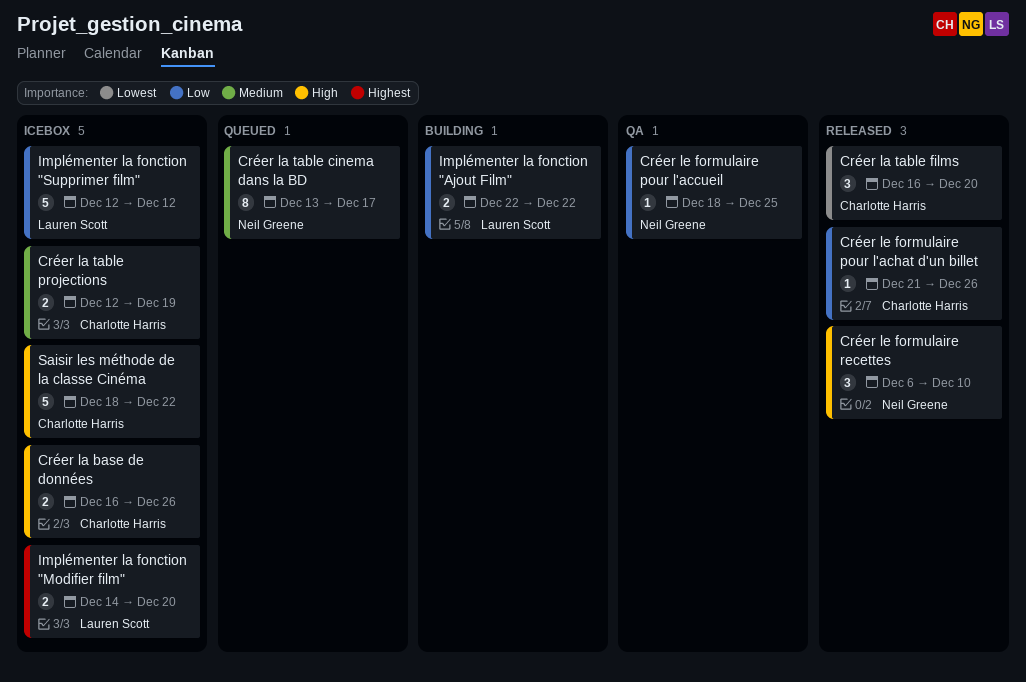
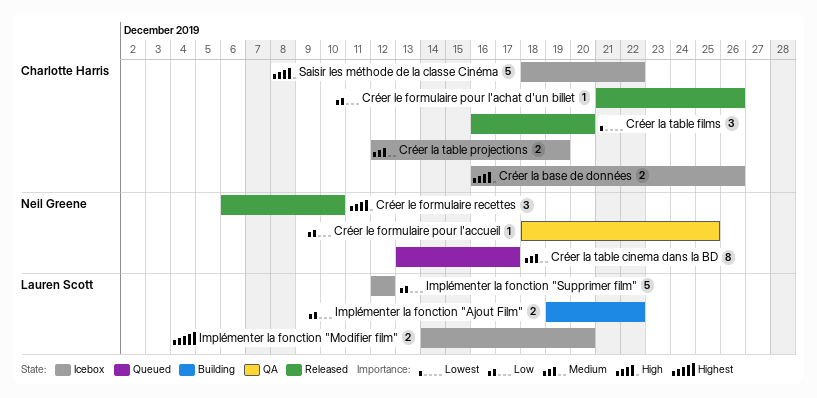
Implémenter la fonction "Ajout Film", start: Dec 22 -> Dec 19

